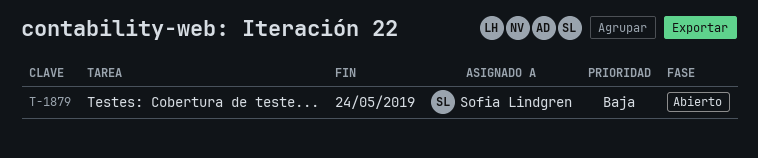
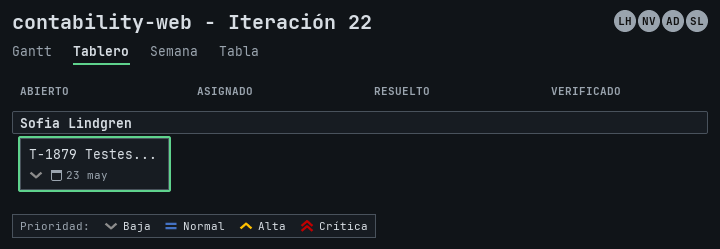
T-1879, due: May 24 -> May 23

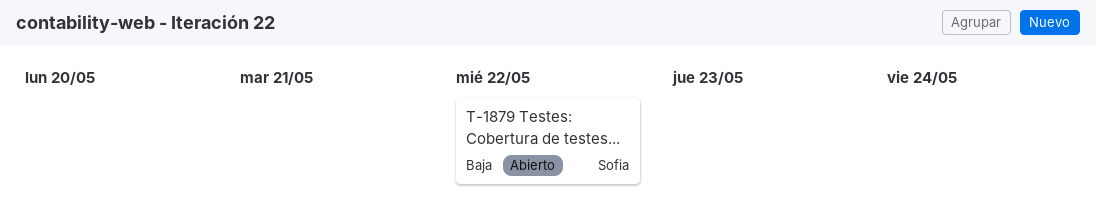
T-1879, due: May 23 -> May 22

